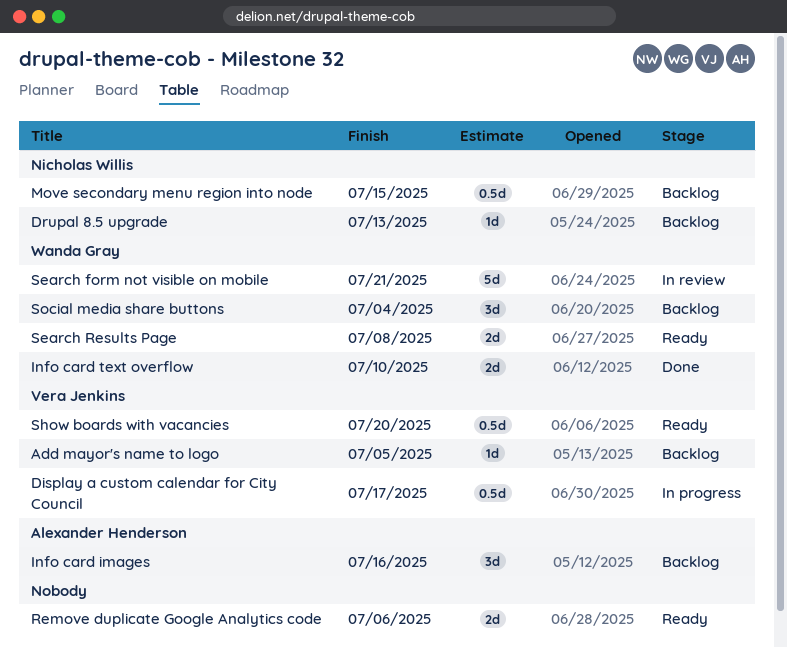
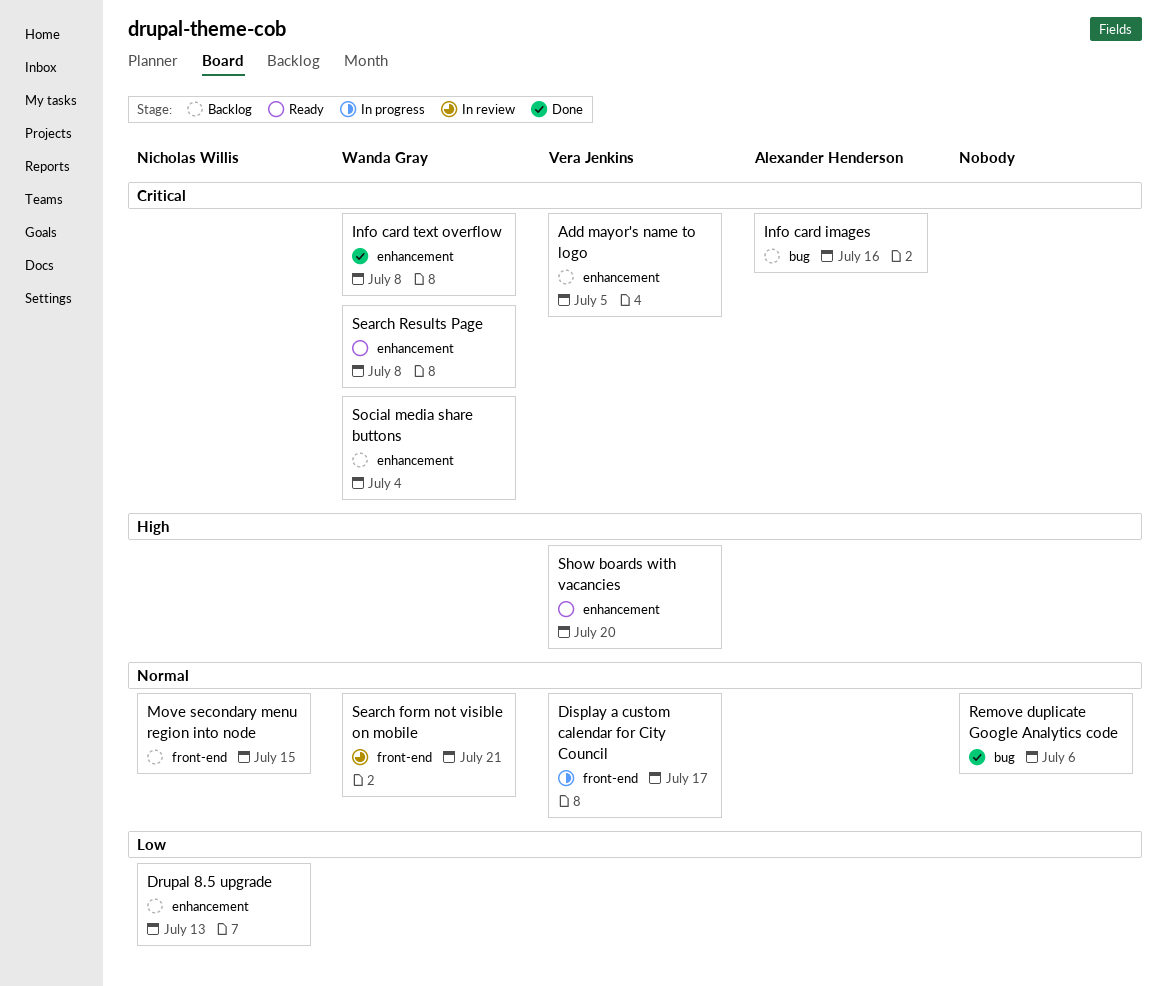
Info card text overflow, due: Jul 10 -> Jul 8
Remove duplicate Google Analytics code, status: Ready -> Done

